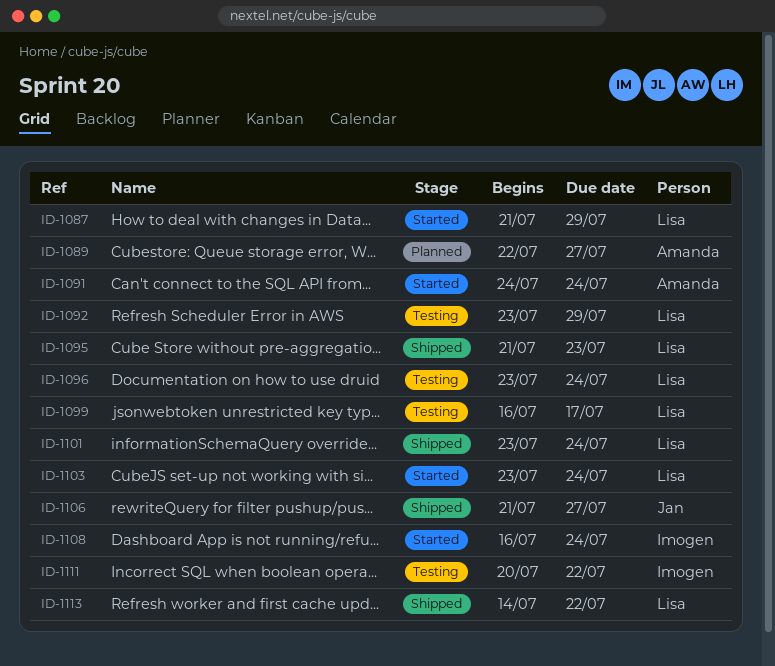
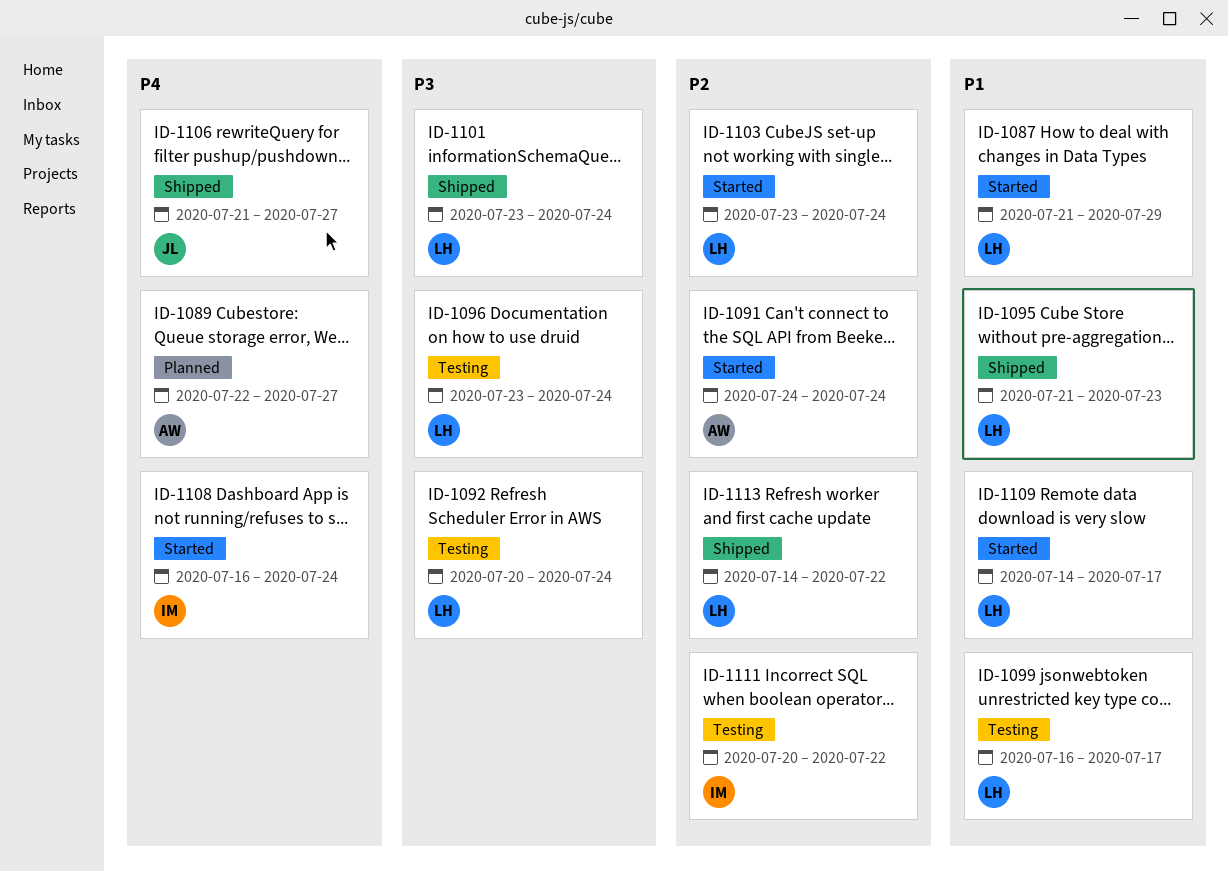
ID-1092, start: Jul 23 -> Jul 20
ID-1092, due: Jul 29 -> Jul 24
ID-1109: none -> present

